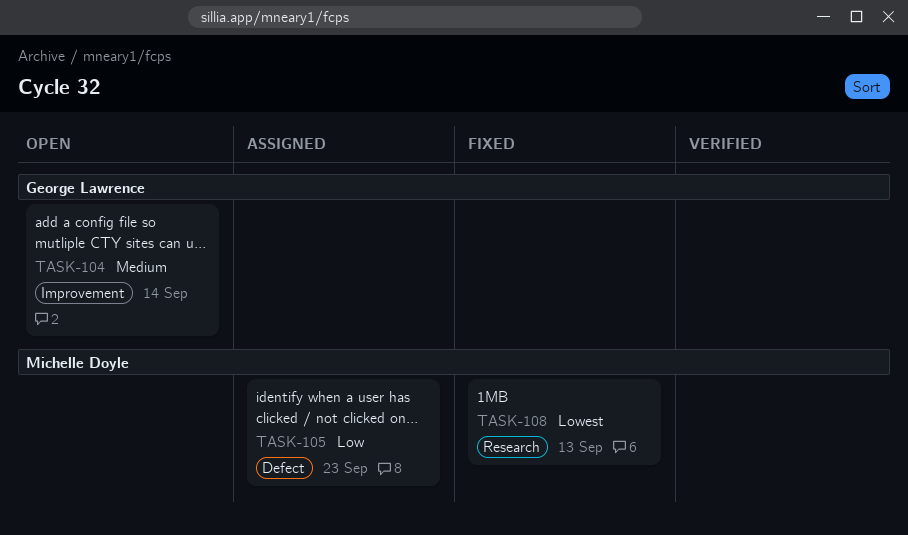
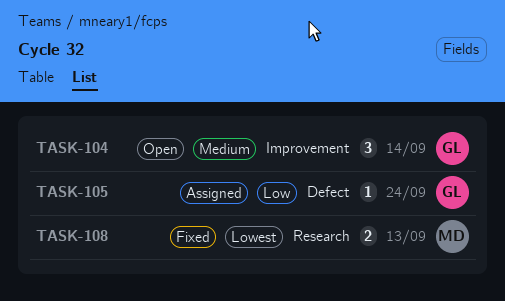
TASK-105, owner: Michelle Doyle -> George Lawrence
TASK-105, due: Sep 23 -> Sep 24

